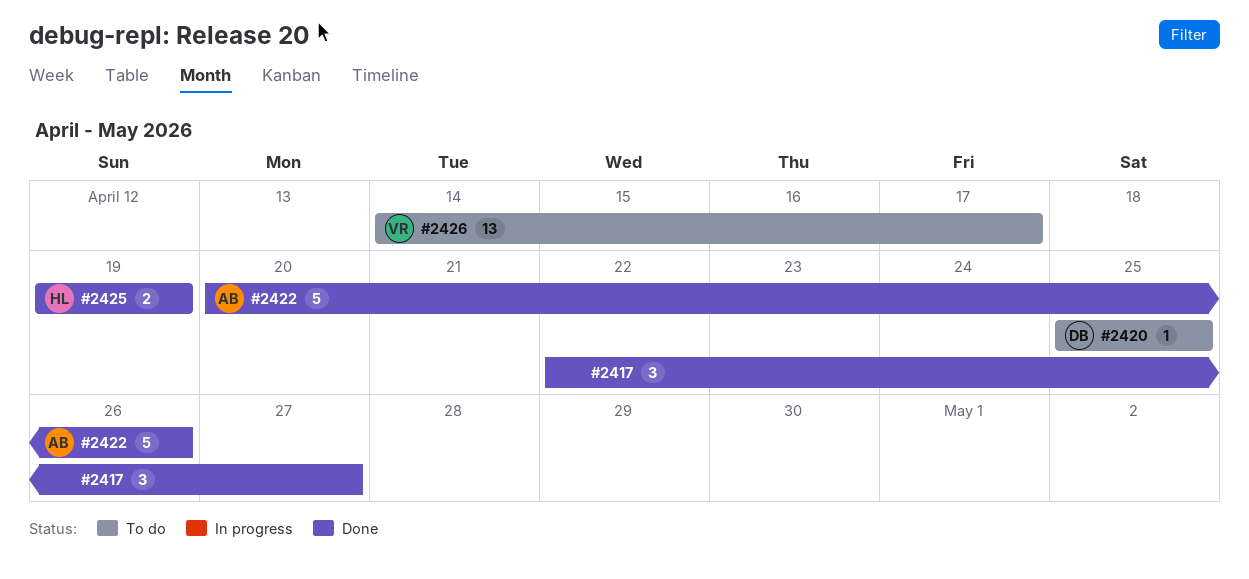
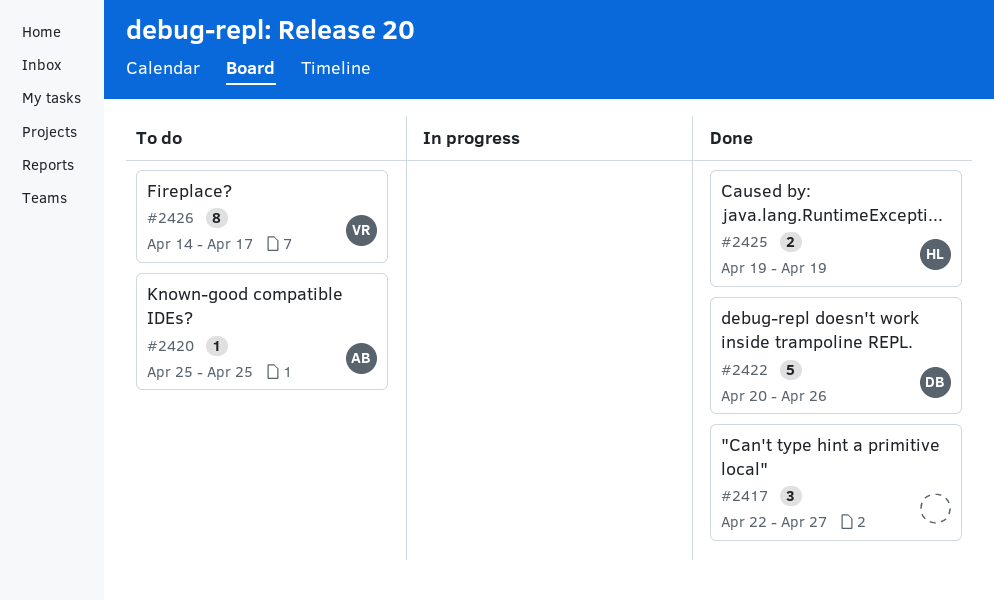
#2420, owner: DB -> AB
#2422, owner: AB -> DB
#2426, estimate: 13 -> 8

